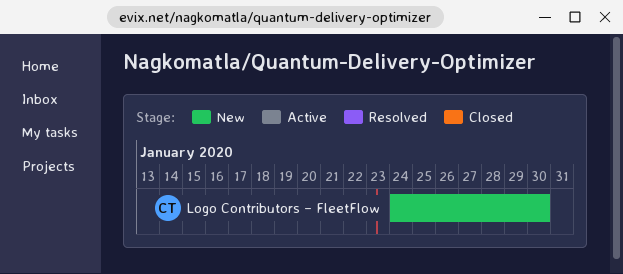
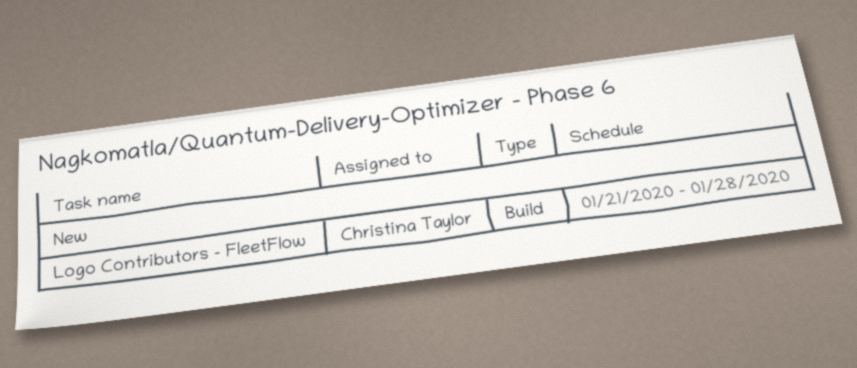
Logo Contributors – FleetFlow, start: Jan 24 -> Jan 21
Logo Contributors – FleetFlow, due: Jan 30 -> Jan 28

